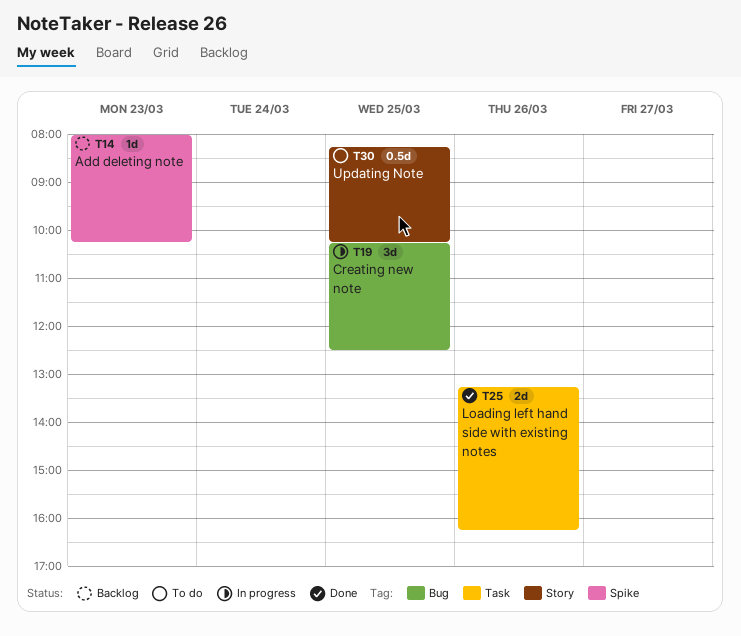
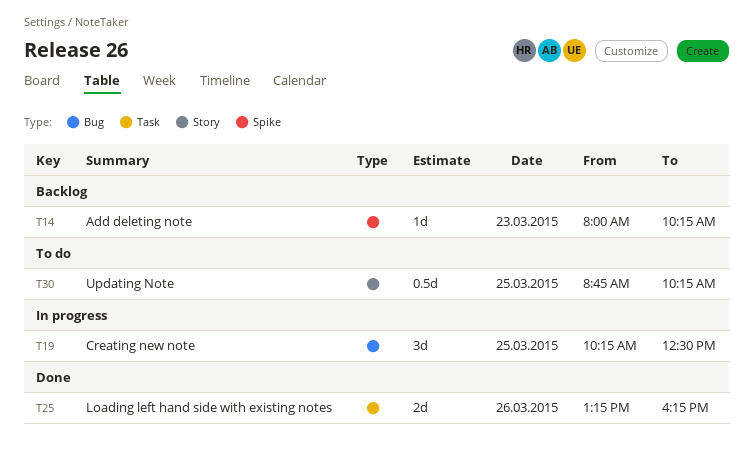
T30, begins: 08:15 -> 08:45

